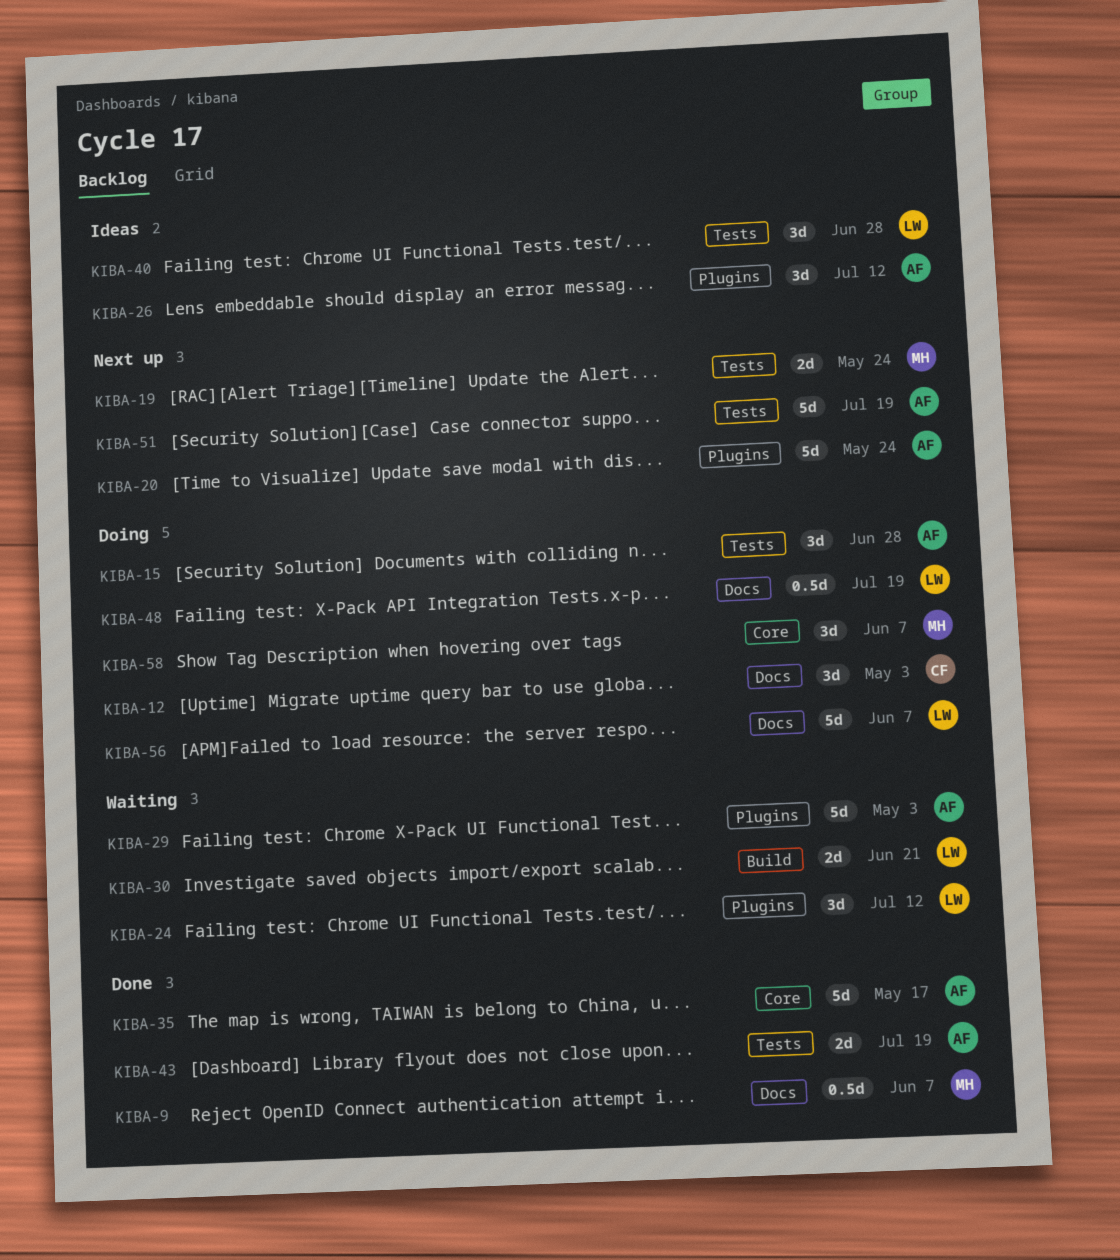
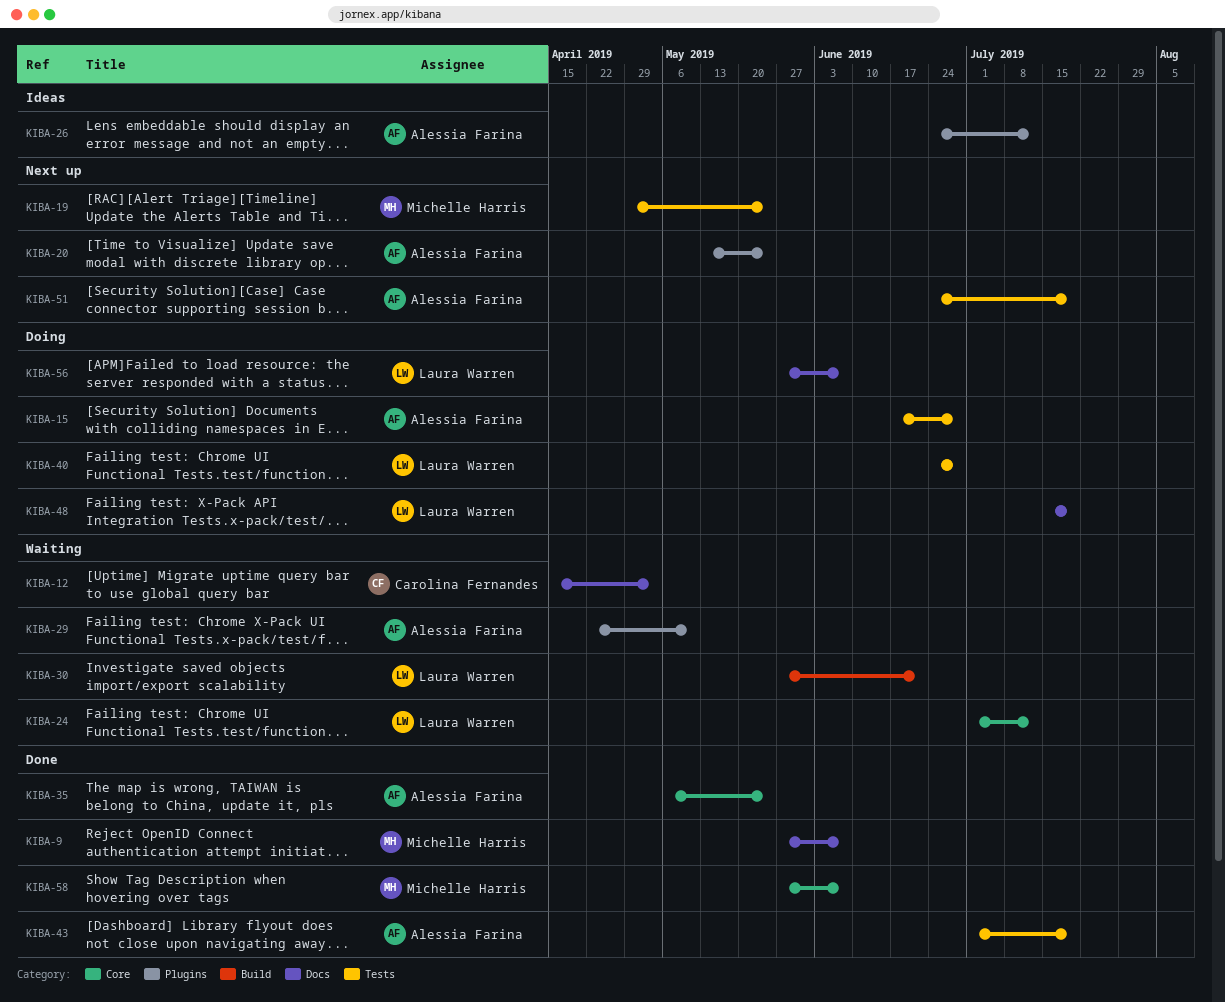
KIBA-12, status: Doing -> Waiting
KIBA-24, label: Plugins -> Core
KIBA-29, due: May 3 -> May 10
KIBA-35, due: May 17 -> May 24
KIBA-40, status: Ideas -> Doing
KIBA-58, status: Doing -> Done

